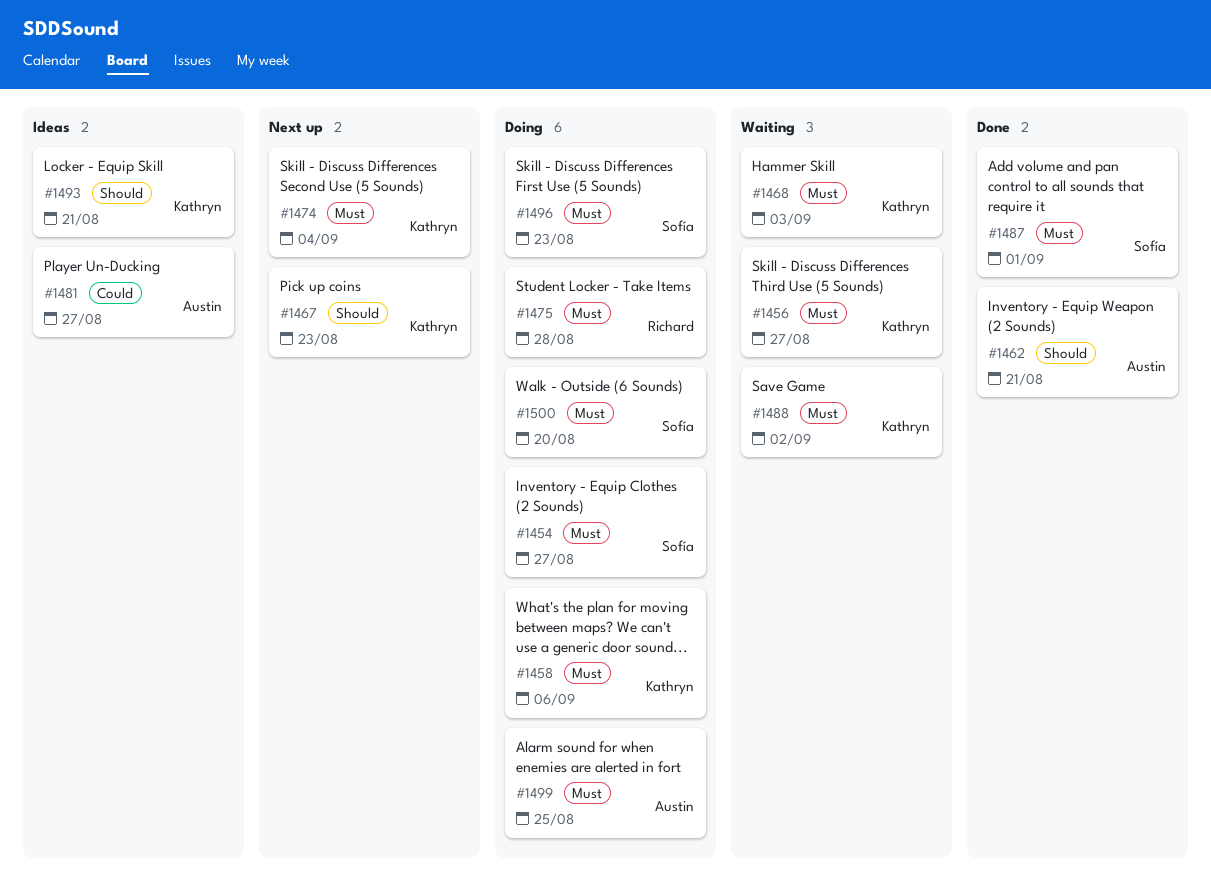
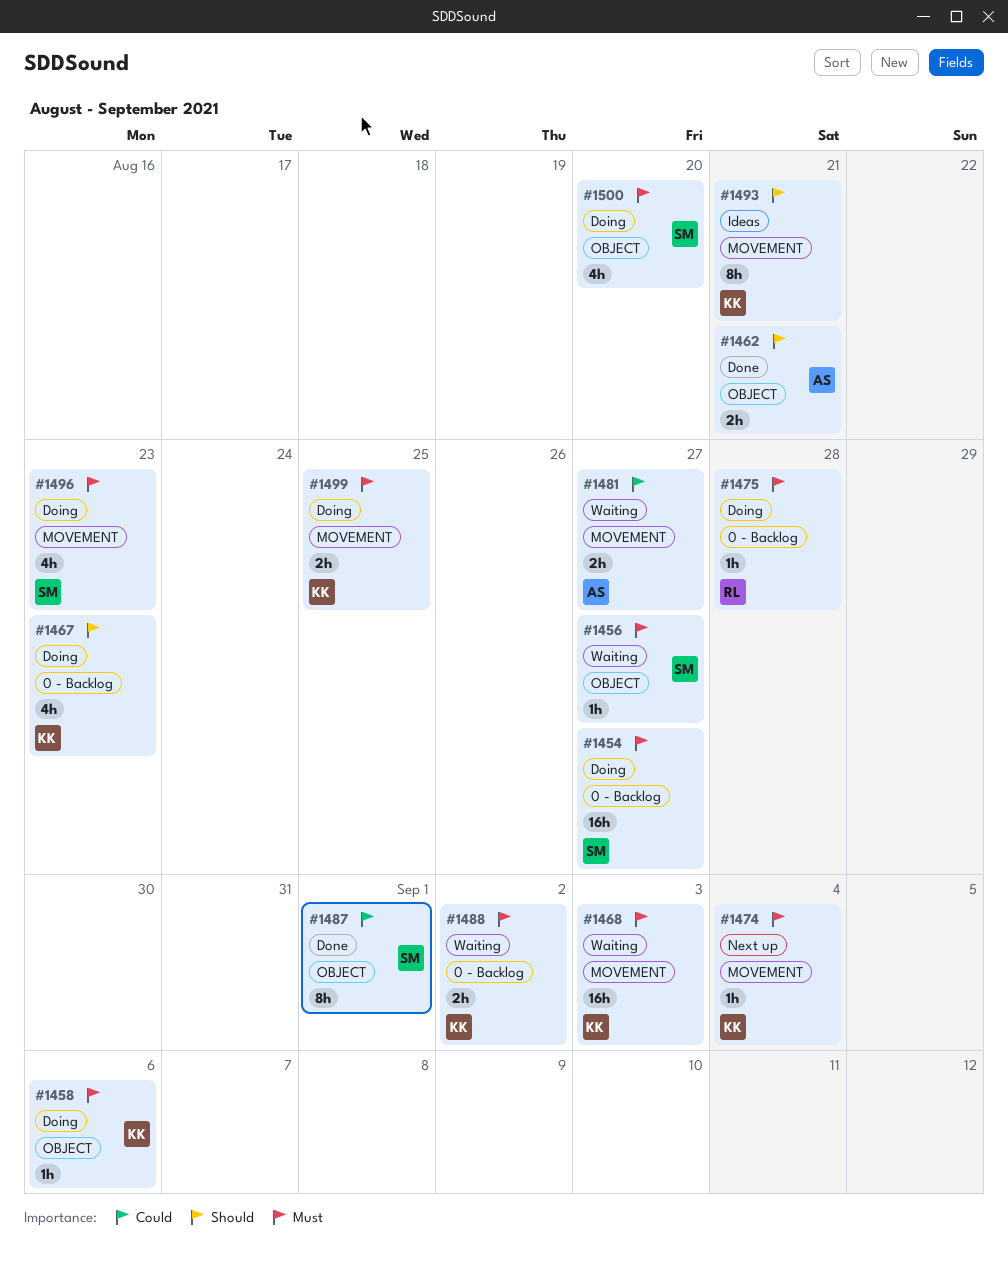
#1456, owner: Kathryn -> Sofía
#1467, status: Next up -> Doing
#1481, status: Ideas -> Waiting
#1487, priority: Must -> Could
#1499, owner: Austin -> Kathryn

